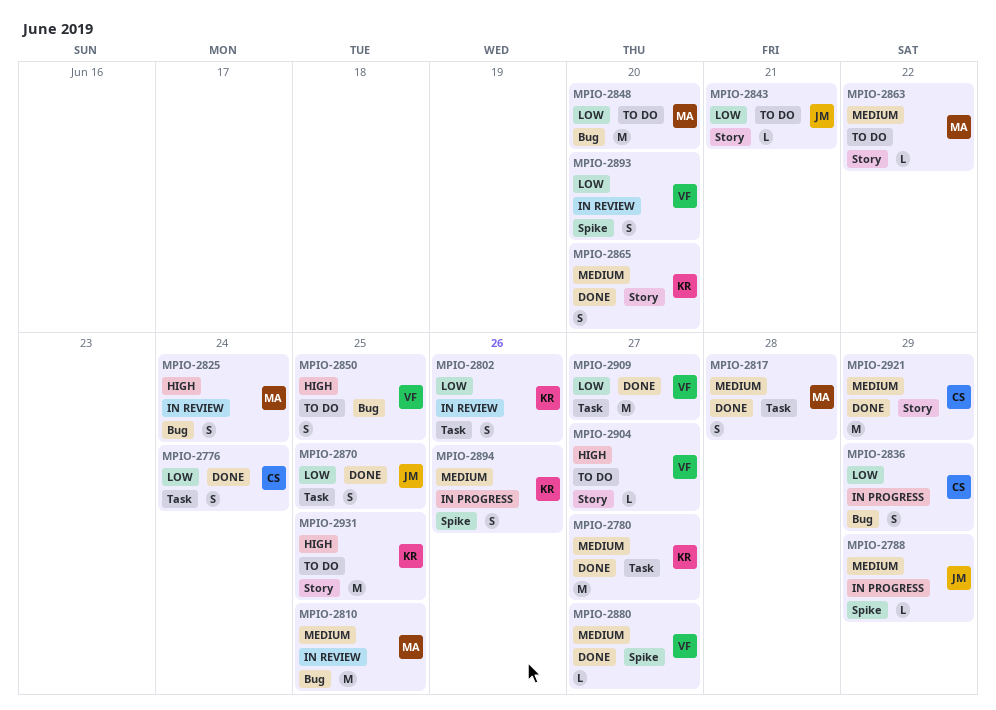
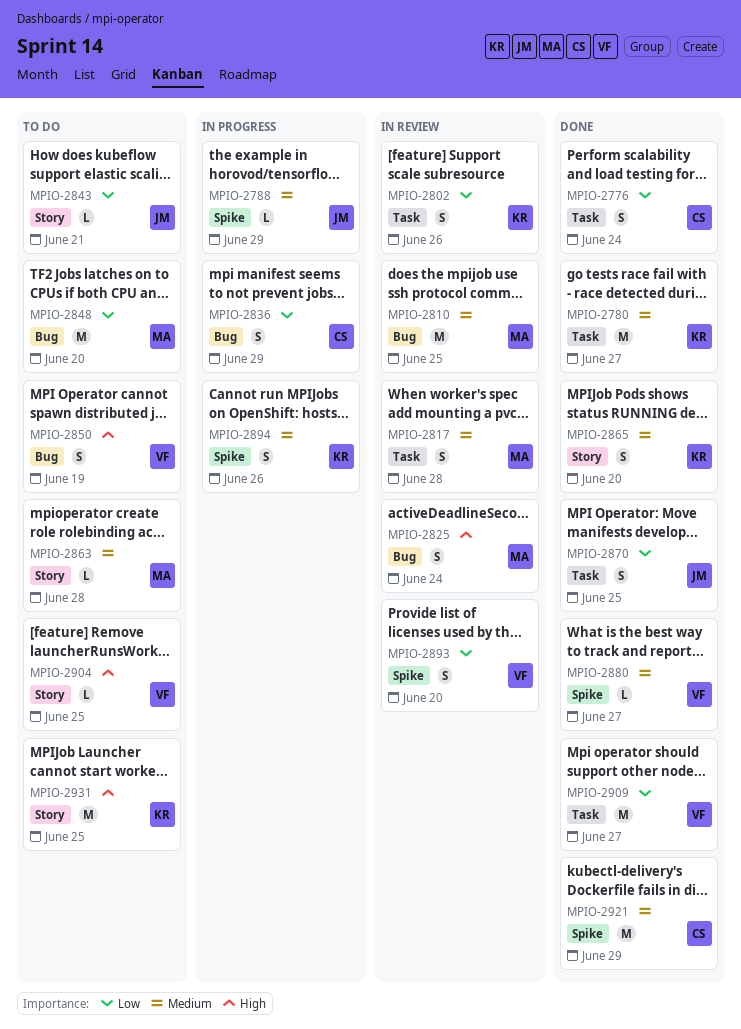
MPIO-2817, status: Done -> In review
MPIO-2850, due: Jun 25 -> Jun 19
MPIO-2863, due: Jun 22 -> Jun 28
MPIO-2904, due: Jun 27 -> Jun 25
MPIO-2921, label: Story -> Spike

